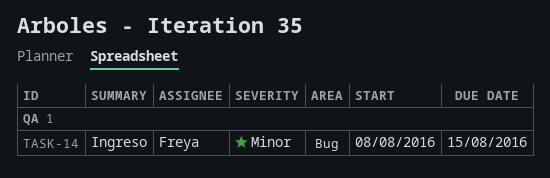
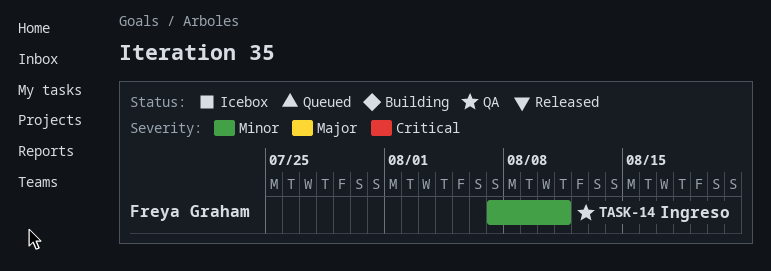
TASK-14, start: Aug 8 -> Aug 7
TASK-14, due: Aug 15 -> Aug 11

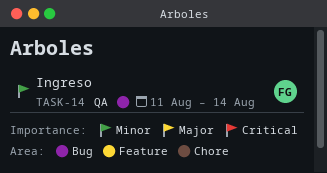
TASK-14, start: Aug 7 -> Aug 11
TASK-14, due: Aug 11 -> Aug 14

